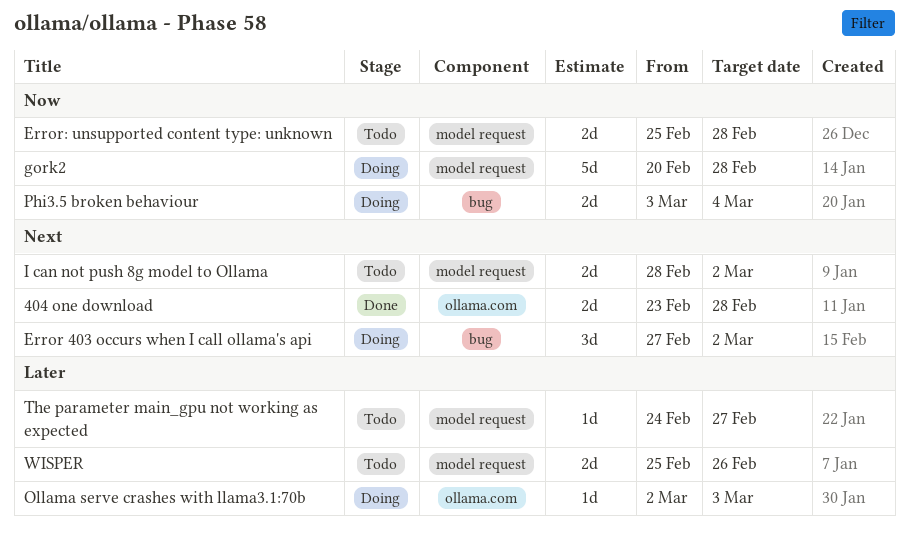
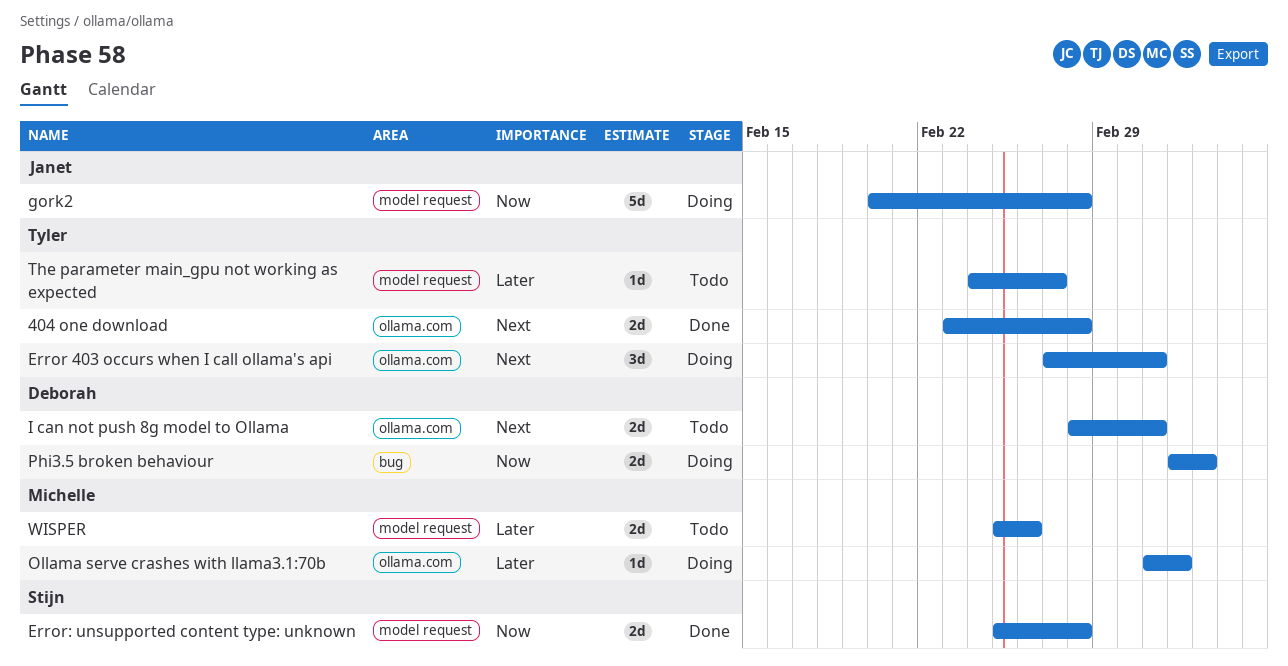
Error 403 occurs when I call ollama's api, label: bug -> ollama.com
Error: unsupported content type: unknown, status: Todo -> Done
I can not push 8g model to Ollama, label: model request -> ollama.com

